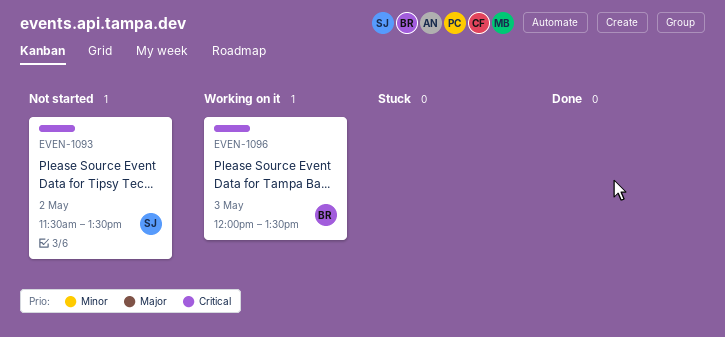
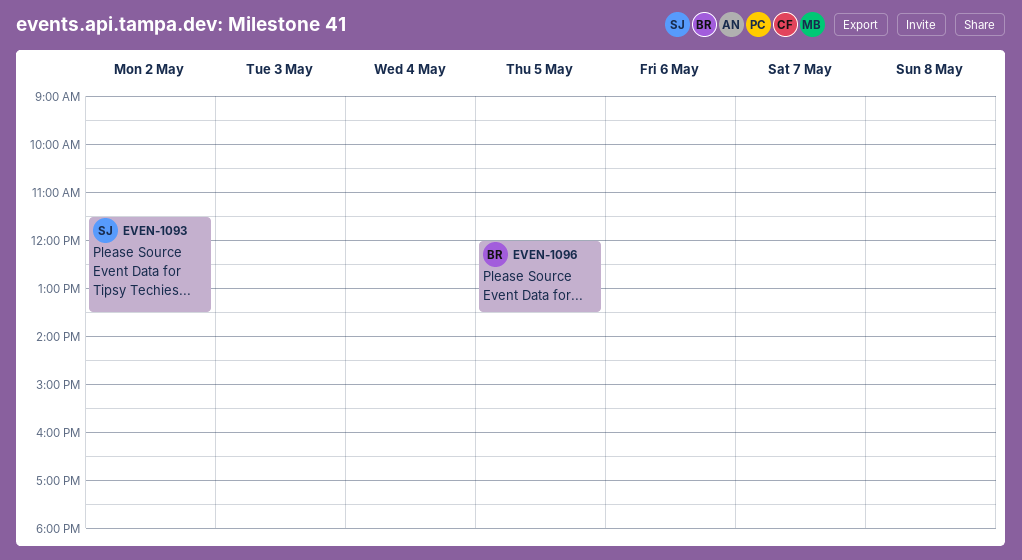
EVEN-1096, day: May 3 -> May 5

